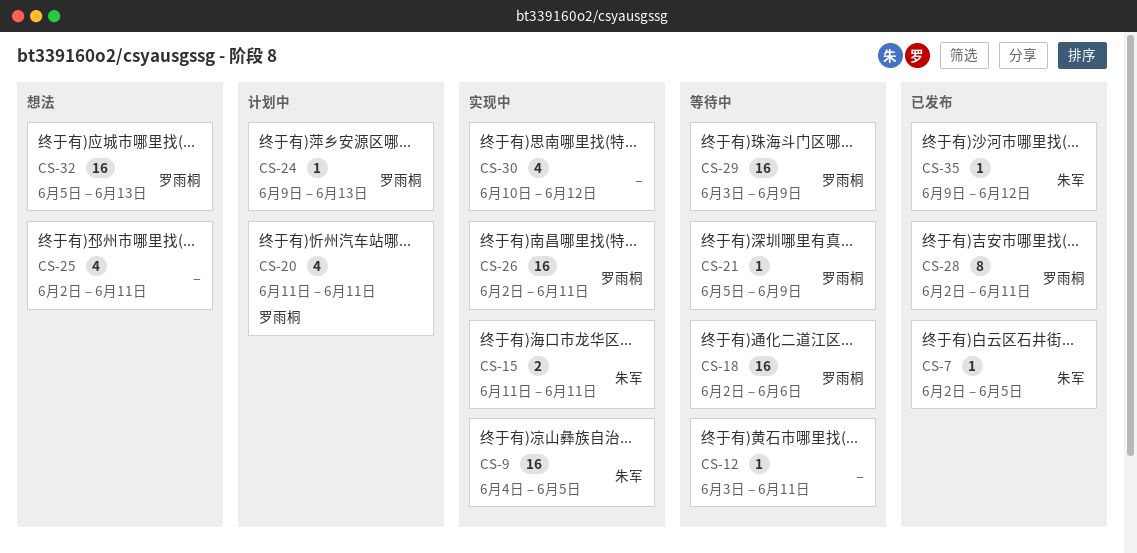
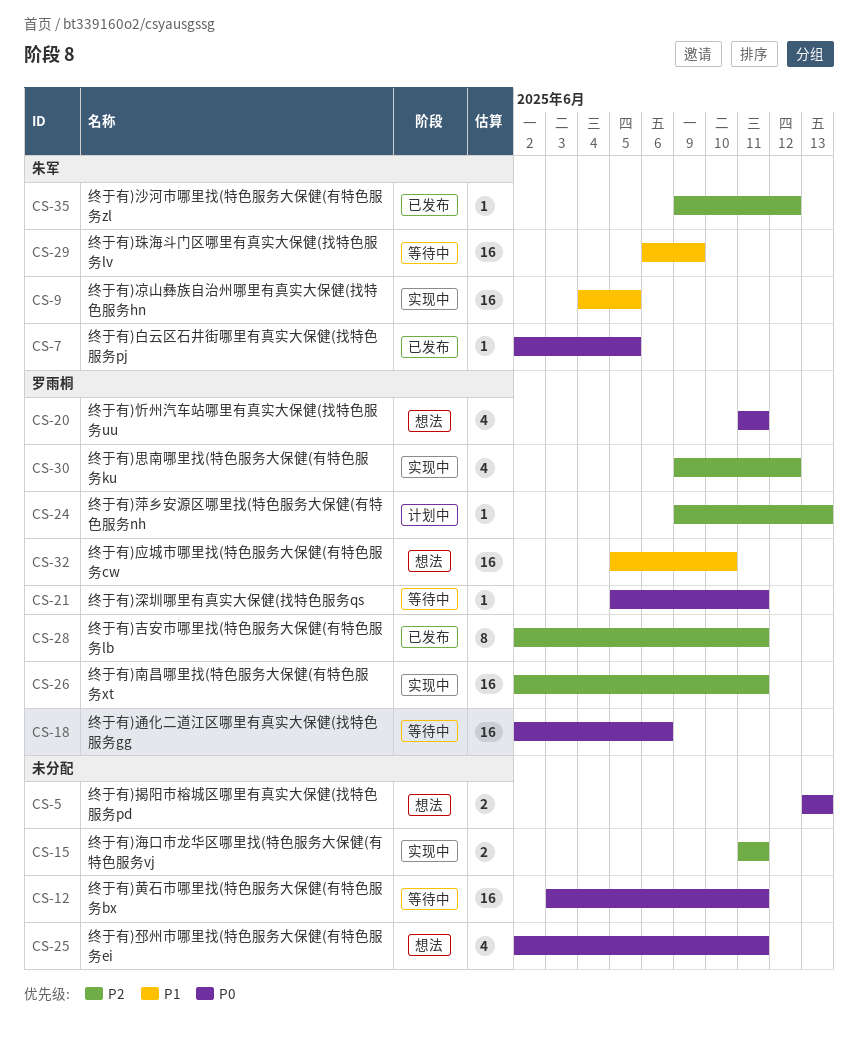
CS-5: none -> present
CS-12, estimate: 1 -> 16
CS-15, owner: 朱军 -> none
CS-20, status: 计划中 -> 想法
CS-21, due: Jun 9 -> Jun 11
CS-29, owner: 罗雨桐 -> 朱军
CS-29, start: Jun 3 -> Jun 6
CS-30, owner: none -> 罗雨桐
CS-30, start: Jun 10 -> Jun 9
CS-32, due: Jun 13 -> Jun 10

